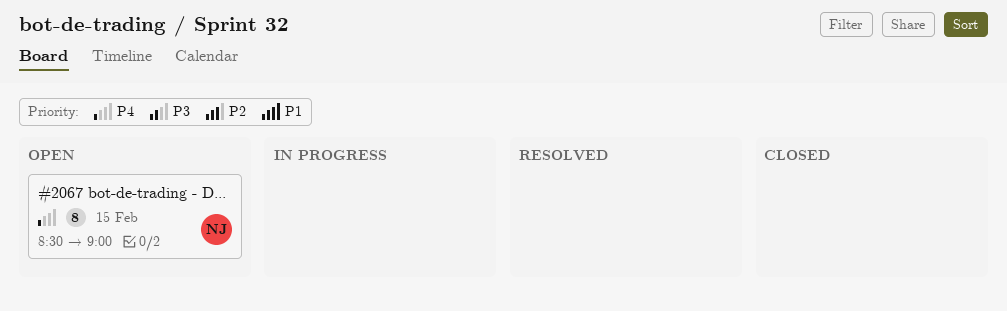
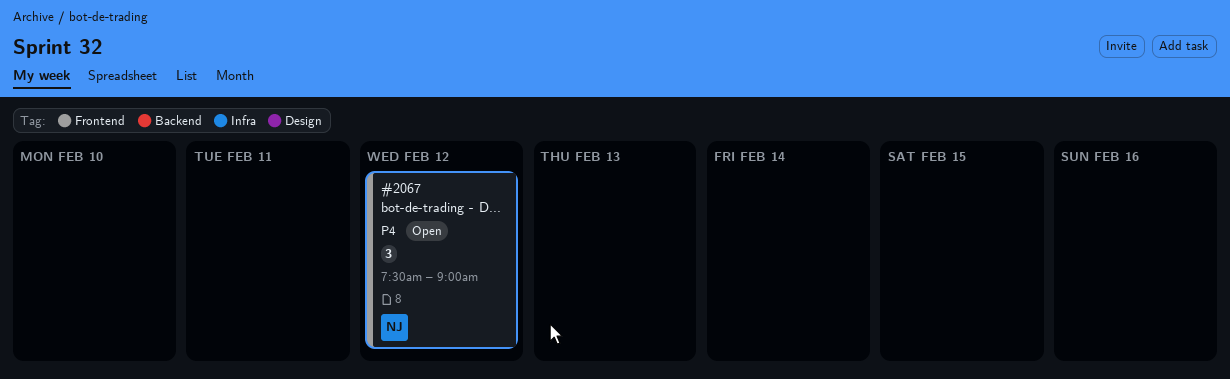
#2067, estimate: 8 -> 3
#2067, day: Feb 15 -> Feb 12
#2067, begins: 08:30 -> 07:30

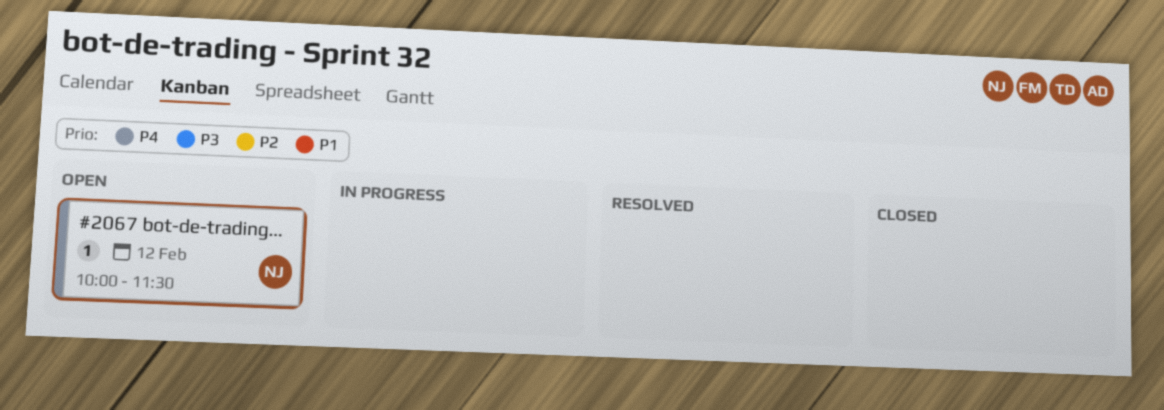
#2067, estimate: 3 -> 1
#2067, begins: 07:30 -> 10:00
#2067, ends: 09:00 -> 11:30

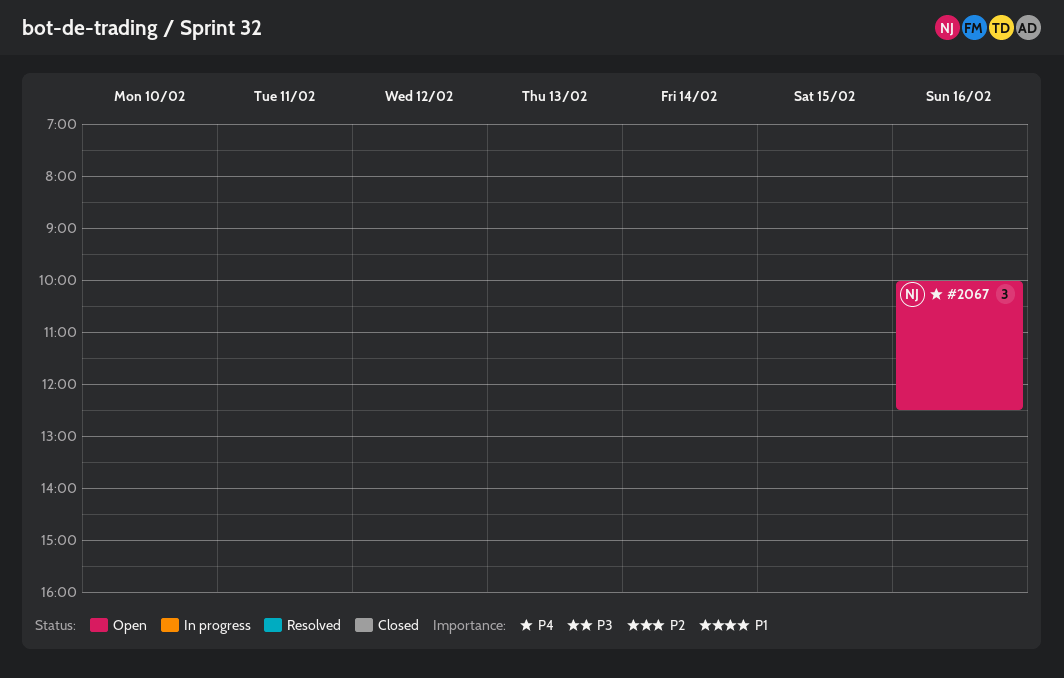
#2067, estimate: 1 -> 3
#2067, day: Feb 12 -> Feb 16
#2067, ends: 11:30 -> 12:30

